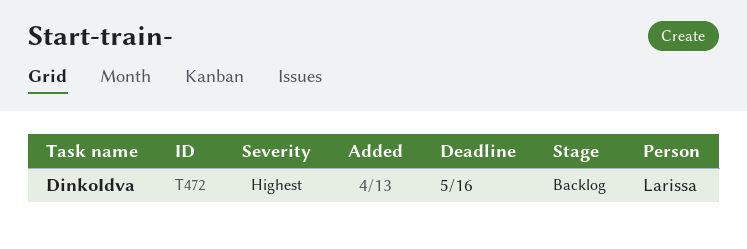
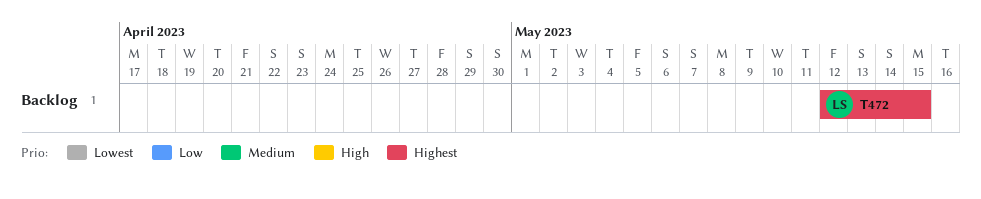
T472, due: May 16 -> May 15

